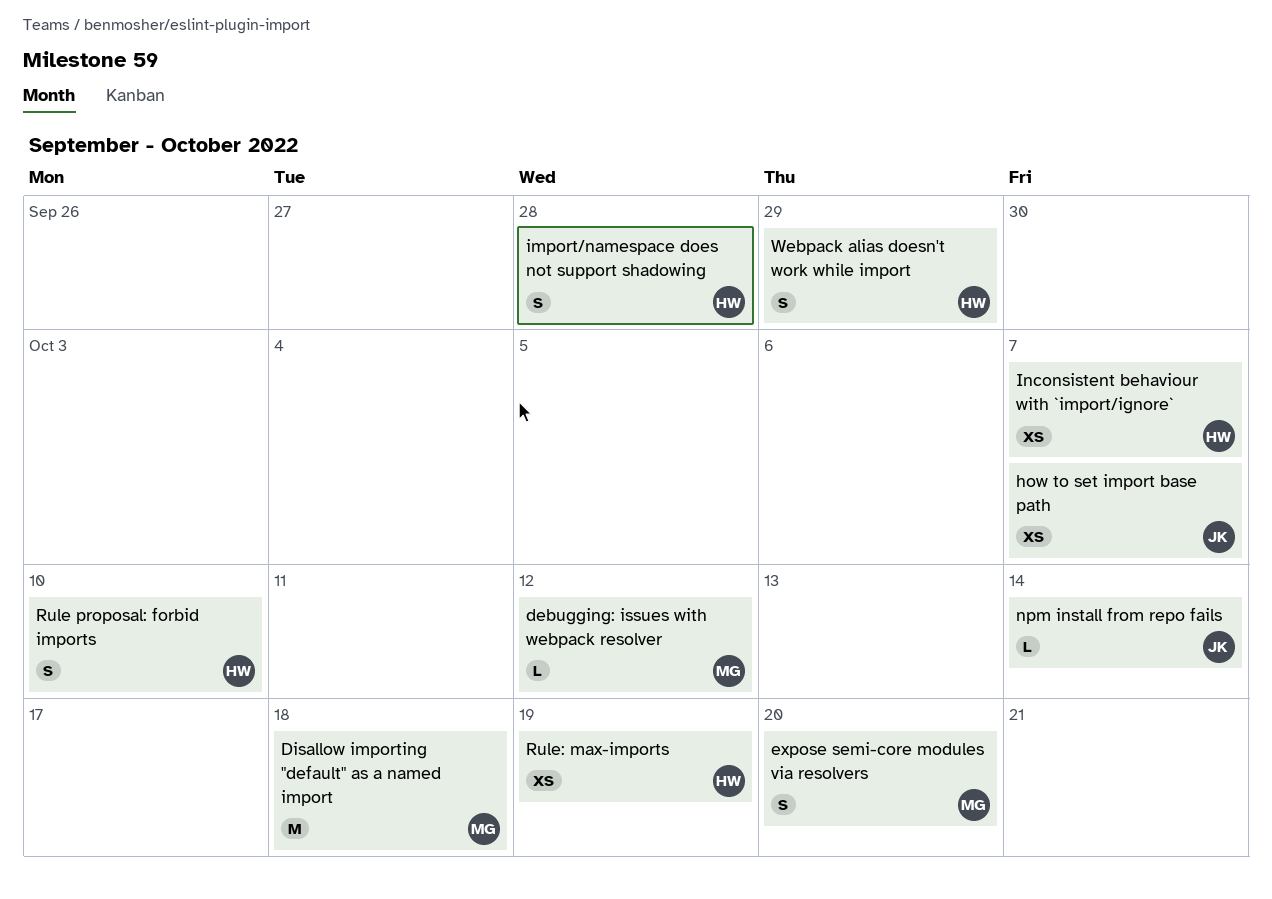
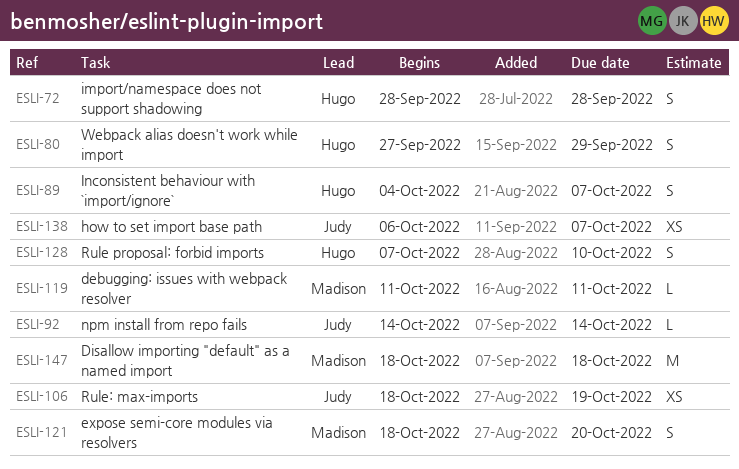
debugging: issues with webpack resolver, due: Oct 12 -> Oct 11
Inconsistent behaviour with `import/ignore`, estimate: XS -> S
Rule: max-imports, owner: Hugo -> Judy

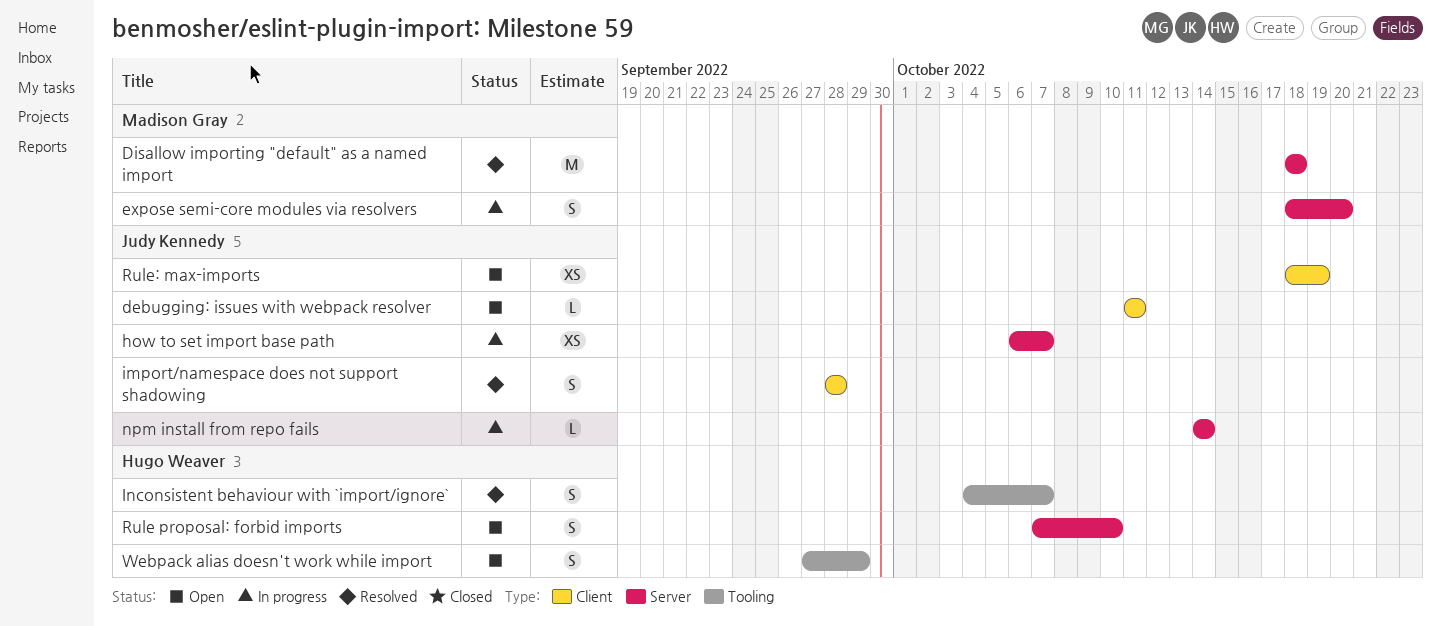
debugging: issues with webpack resolver, owner: Madison Gray -> Judy Kennedy
import/namespace does not support shadowing, owner: Hugo Weaver -> Judy Kennedy

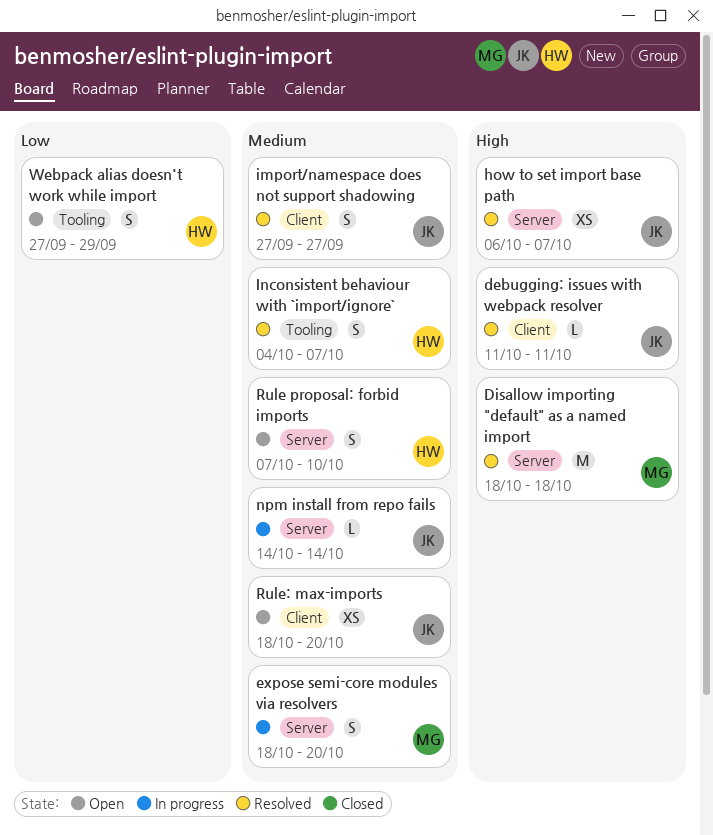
debugging: issues with webpack resolver, status: Open -> Resolved
how to set import base path, status: In progress -> Resolved
import/namespace does not support shadowing, start: Sep 28 -> Sep 27
import/namespace does not support shadowing, due: Sep 28 -> Sep 27
Rule: max-imports, due: Oct 19 -> Oct 20

